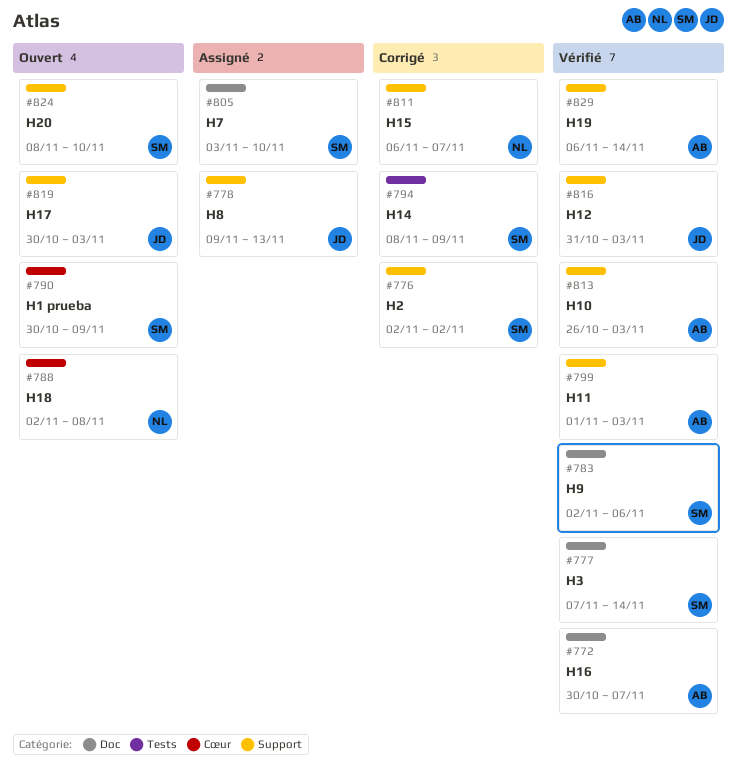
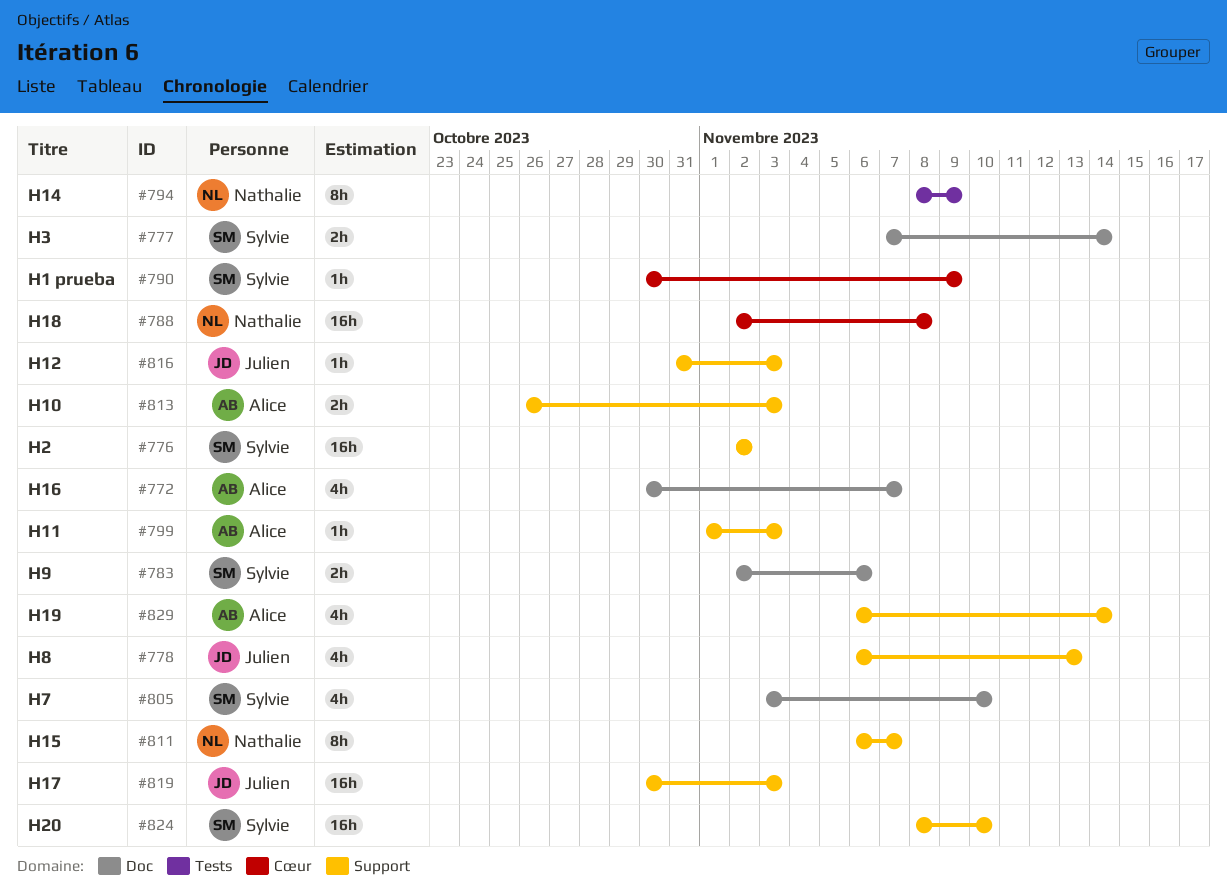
#778, start: Nov 9 -> Nov 6
#794, owner: Sylvie -> Nathalie

